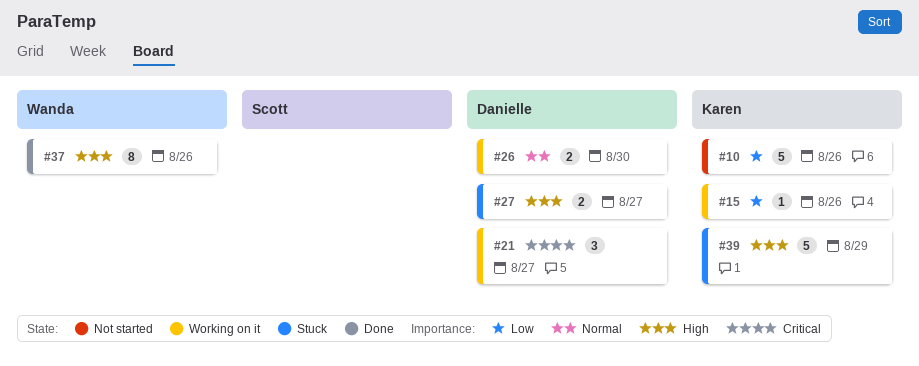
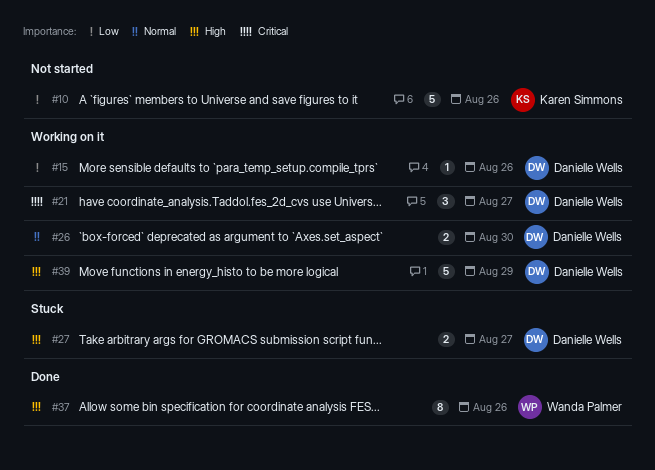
#15, owner: Karen Simmons -> Danielle Wells
#39, status: Stuck -> Working on it
#39, owner: Karen Simmons -> Danielle Wells

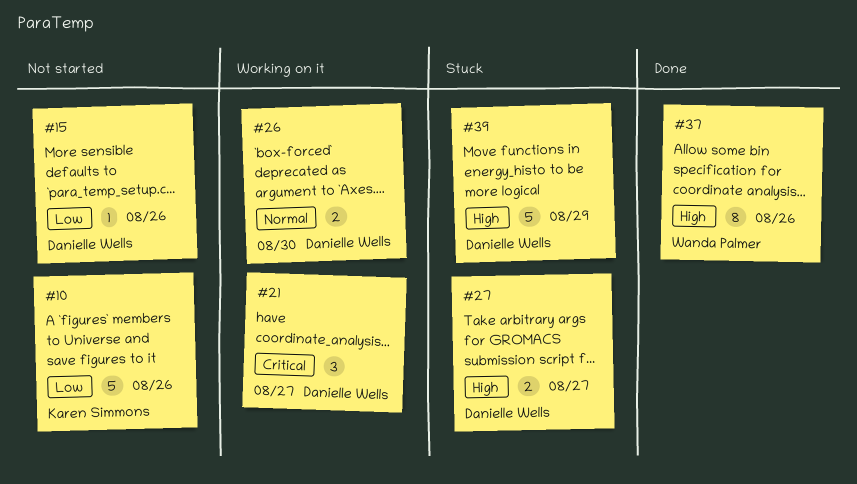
#15, status: Working on it -> Not started
#39, status: Working on it -> Stuck

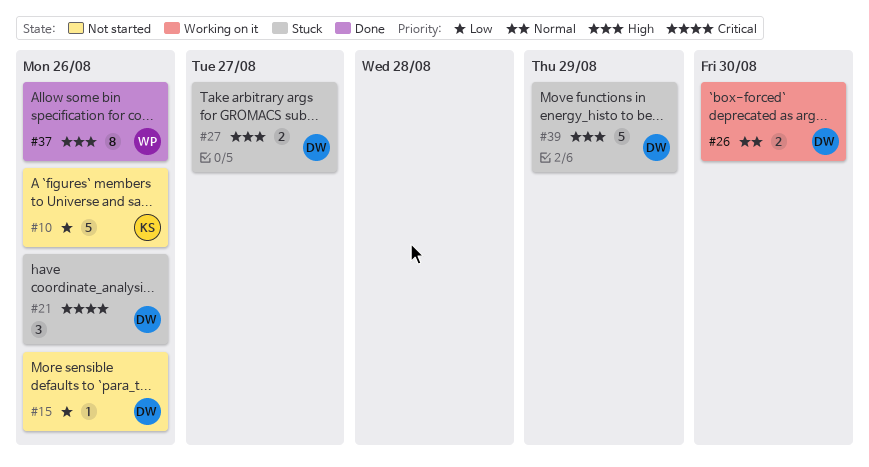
#21, status: Working on it -> Stuck
#21, due: Aug 27 -> Aug 26

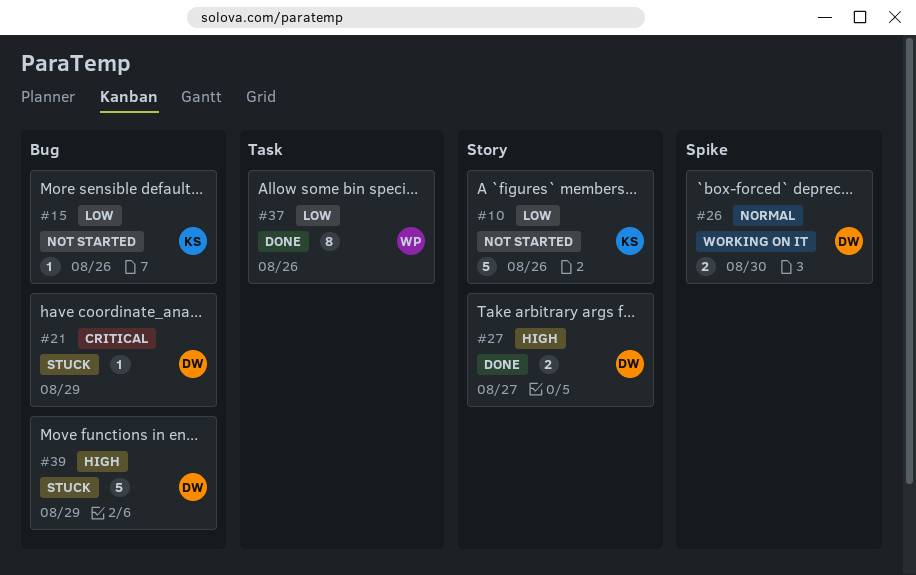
#15, owner: DW -> KS
#21, estimate: 3 -> 1
#21, due: Aug 26 -> Aug 29
#27, status: Stuck -> Done
#37, priority: High -> Low

